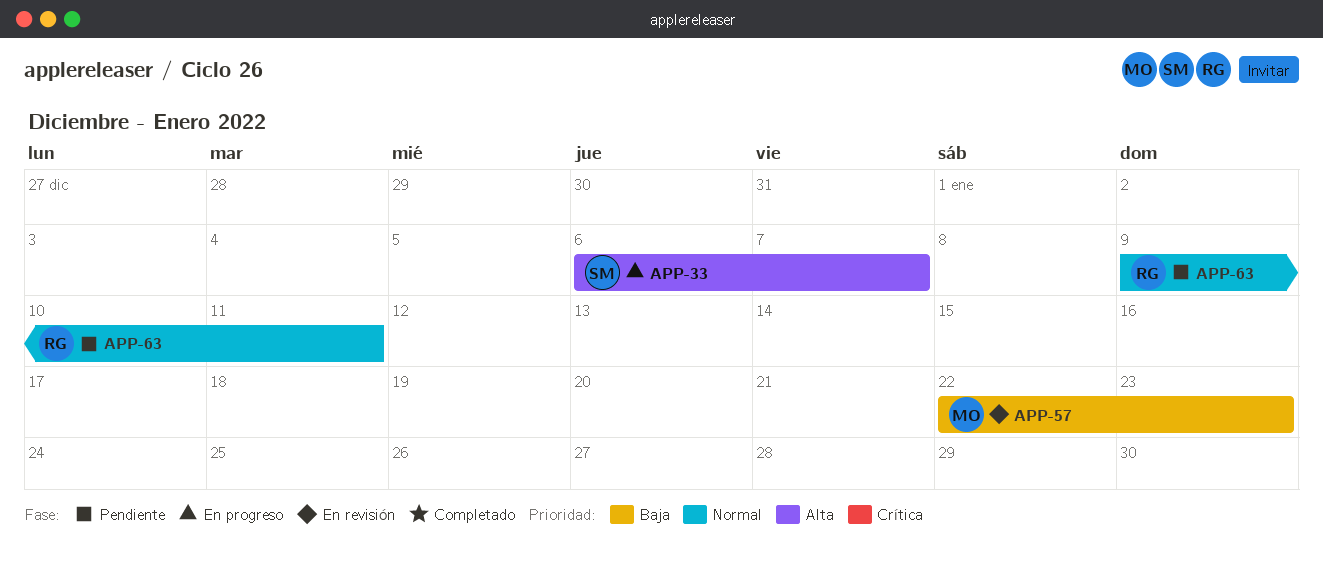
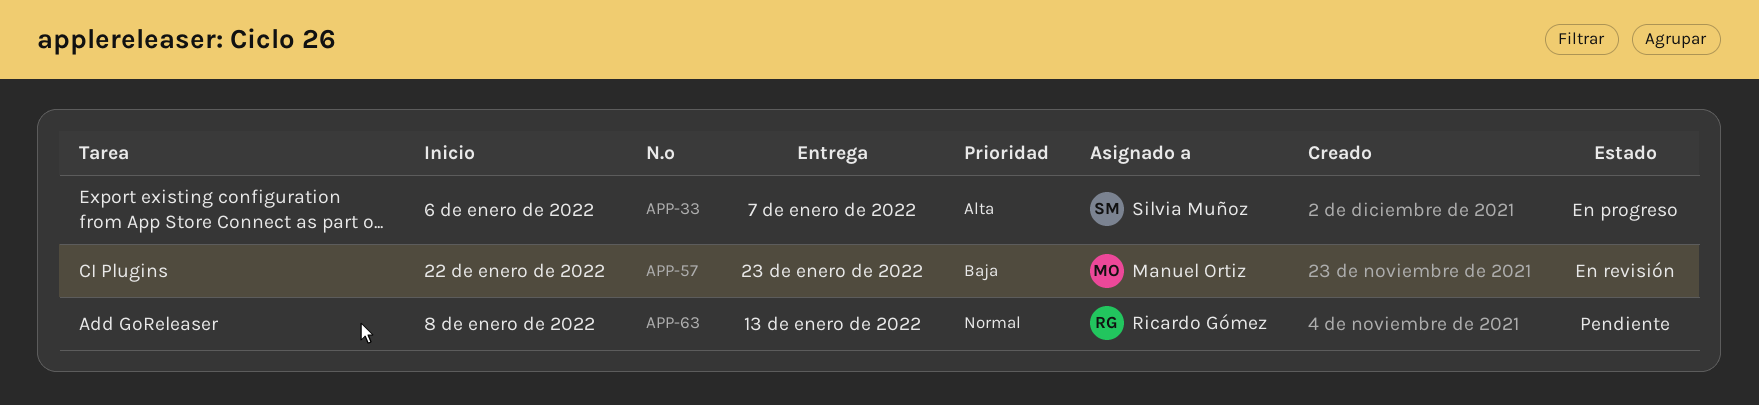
APP-63, start: Jan 9 -> Jan 8
APP-63, due: Jan 11 -> Jan 13

